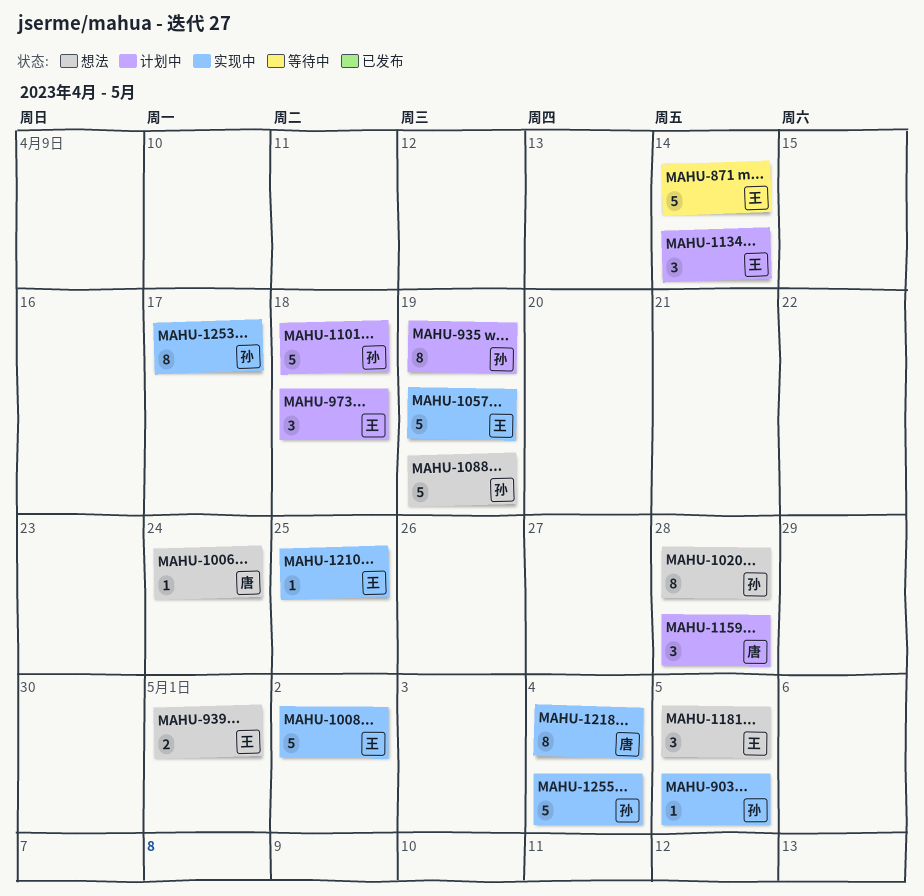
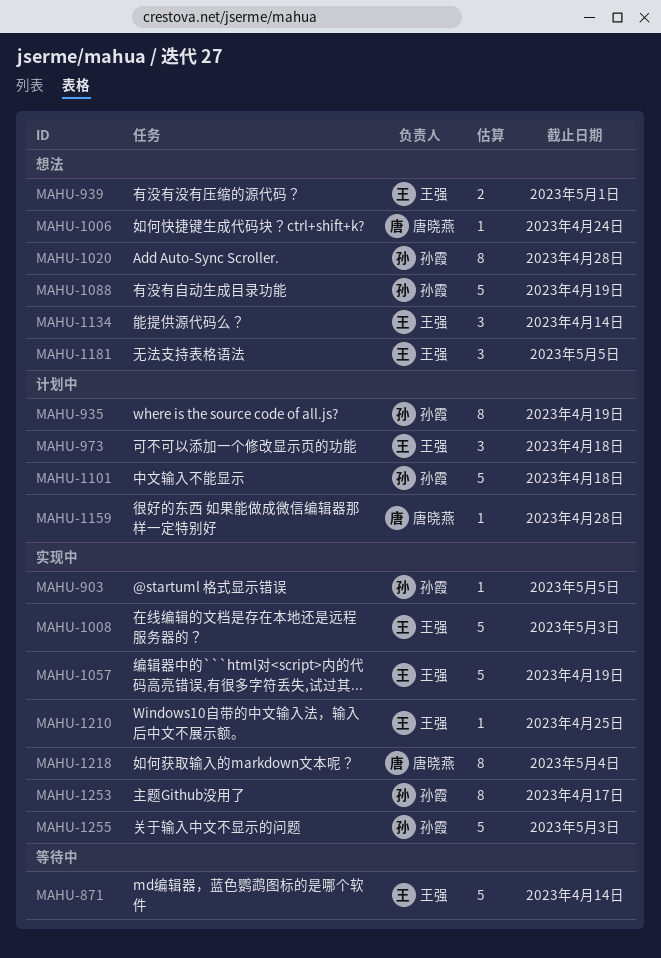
MAHU-1008, due: May 2 -> May 3
MAHU-1134, status: 计划中 -> 想法
MAHU-1159, estimate: 3 -> 1
MAHU-1255, due: May 4 -> May 3

